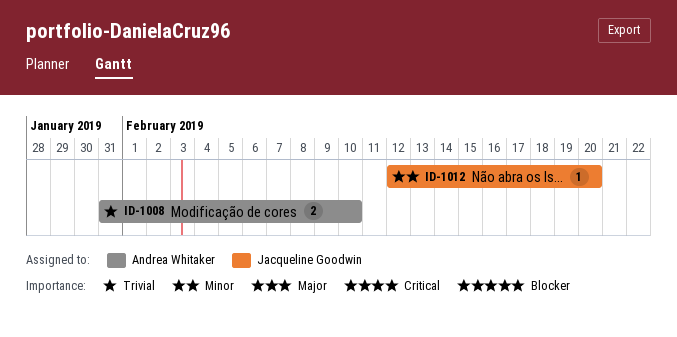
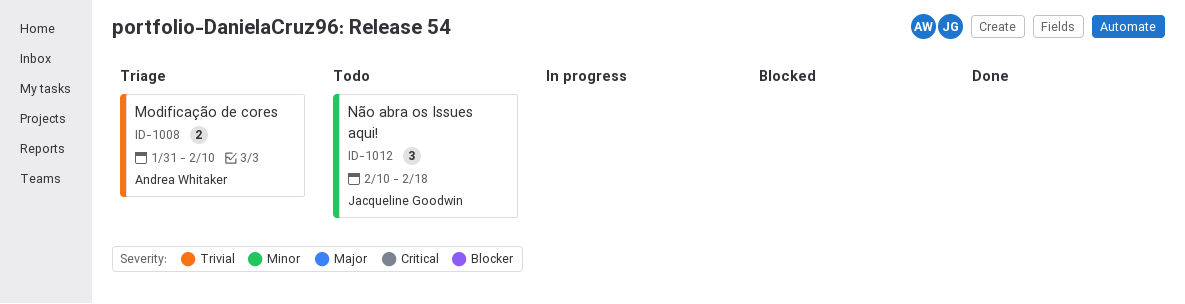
ID-1012, estimate: 1 -> 3
ID-1012, start: Feb 12 -> Feb 10
ID-1012, due: Feb 20 -> Feb 18

